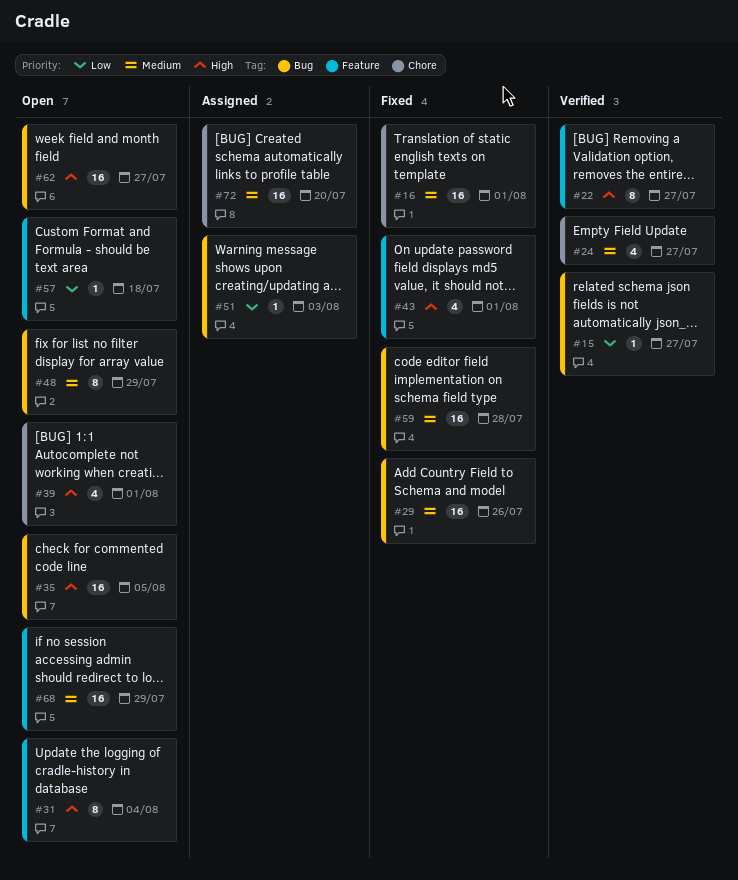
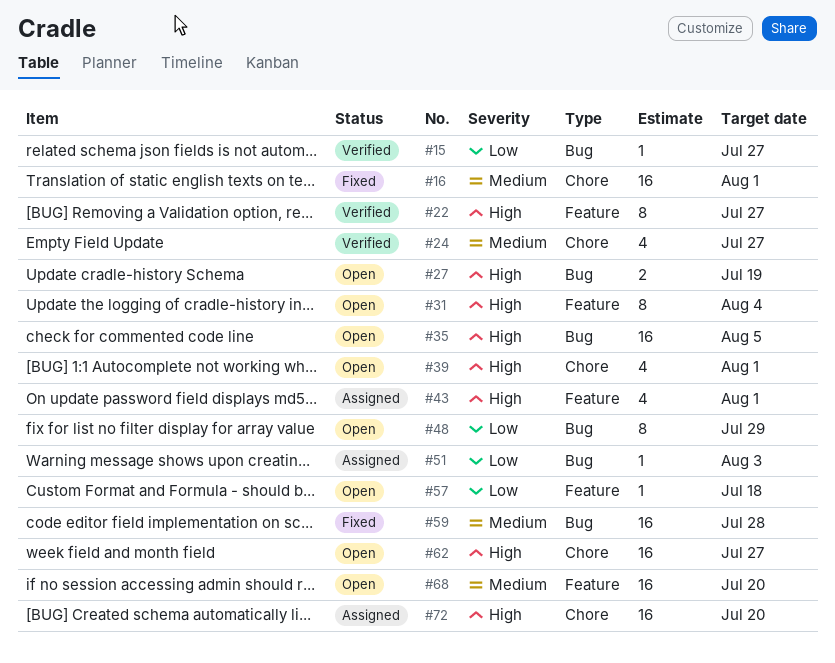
#27: none -> present
#29: present -> none
#43, status: Fixed -> Assigned
#48, priority: Medium -> Low
#62, label: Bug -> Chore
#68, due: Jul 29 -> Jul 20
#72, priority: Medium -> High

